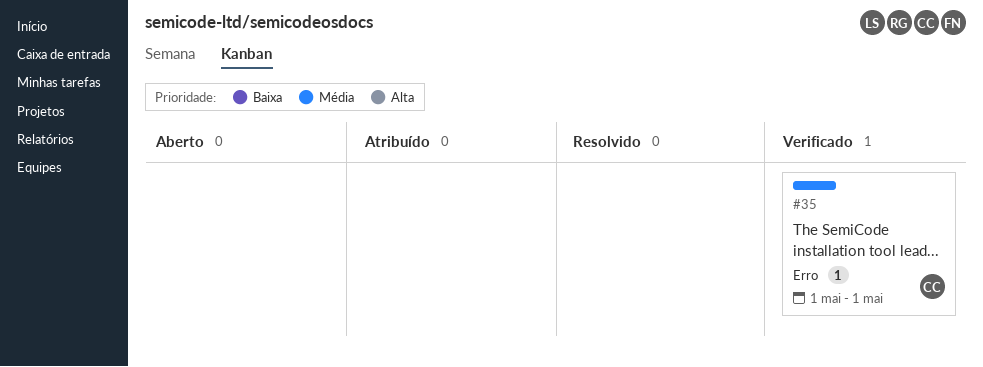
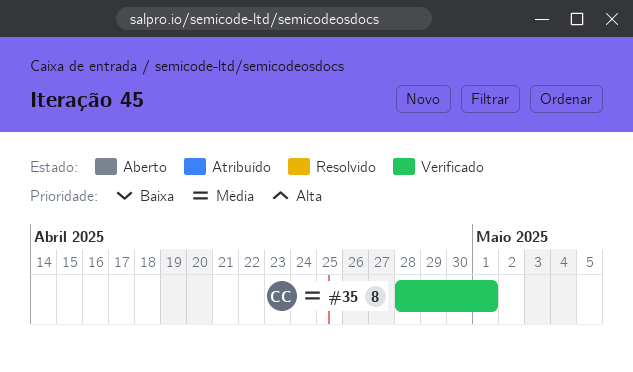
#35, estimate: 1 -> 8
#35, start: May 1 -> Apr 28

